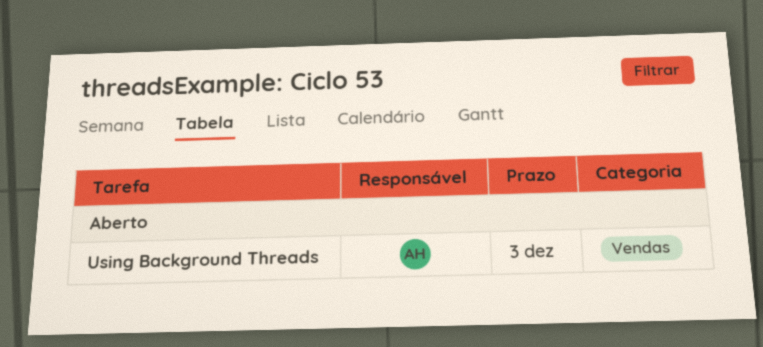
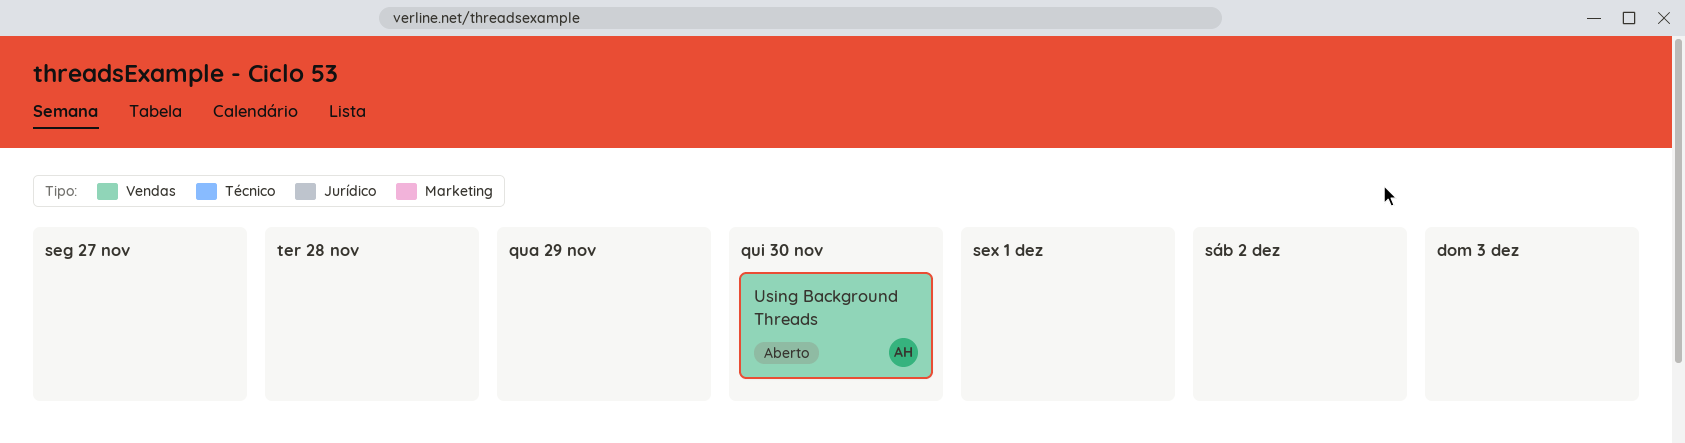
Using Background Threads, due: Dec 3 -> Nov 30

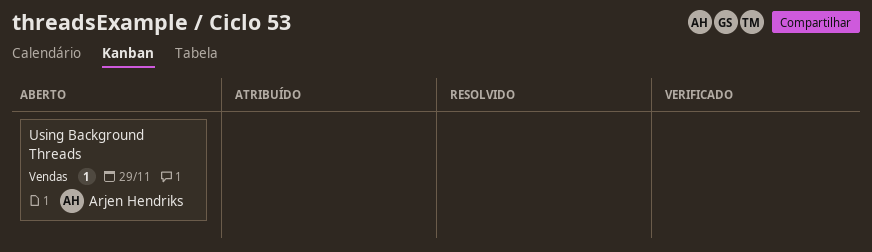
Using Background Threads, due: Nov 30 -> Nov 29

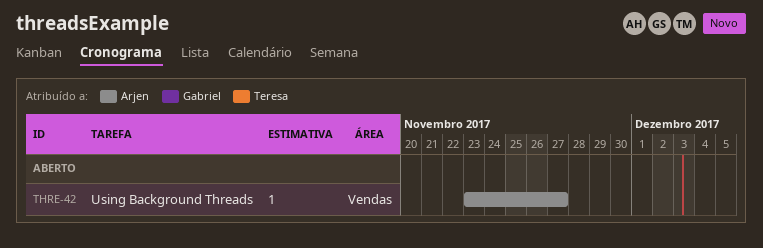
Using Background Threads, due: Nov 29 -> Nov 27

